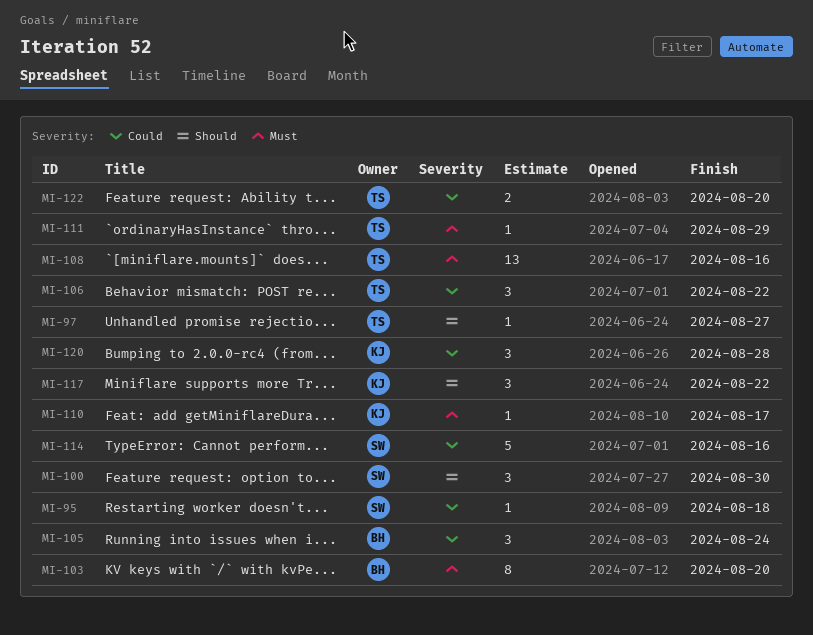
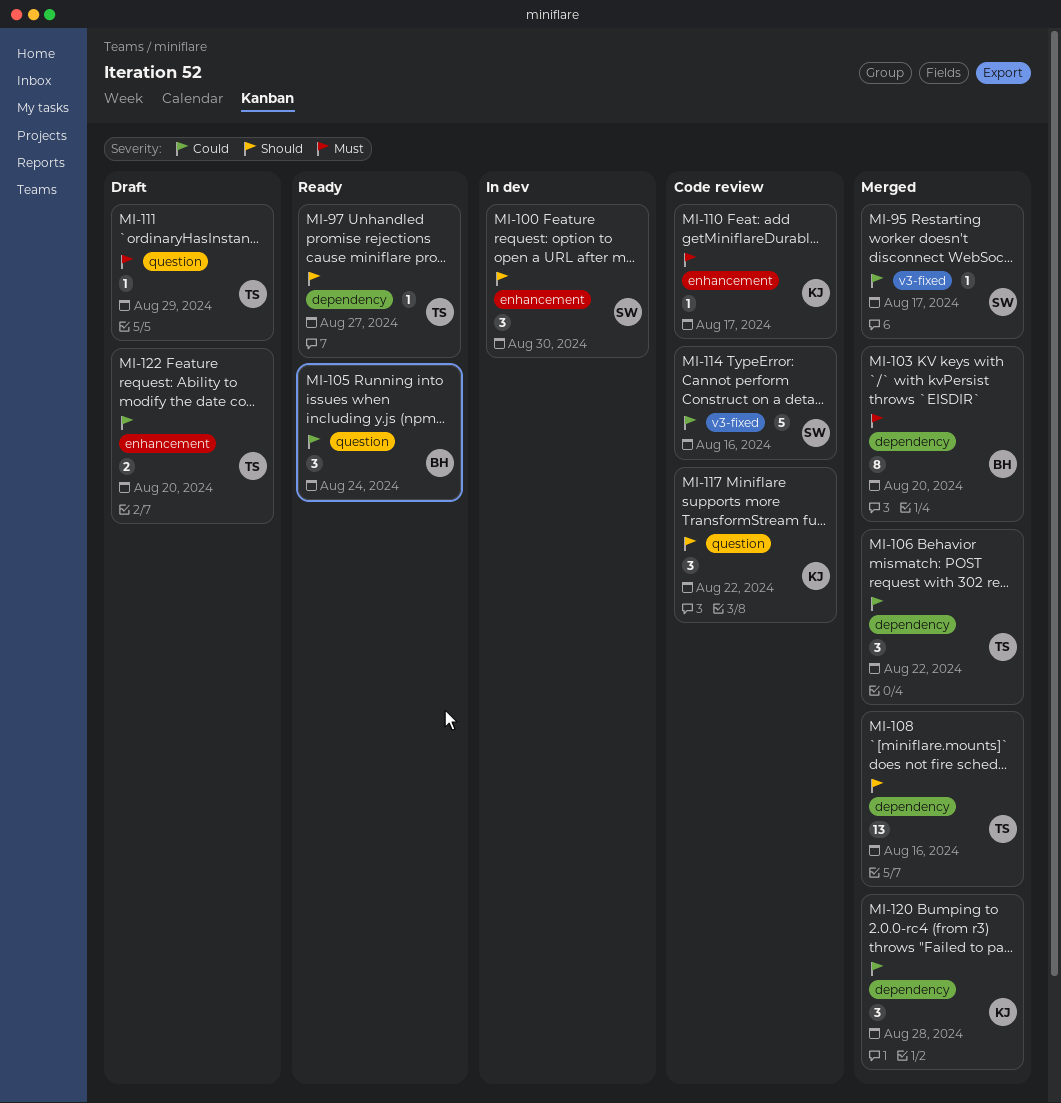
MI-95, due: Aug 18 -> Aug 17
MI-108, priority: Must -> Should

